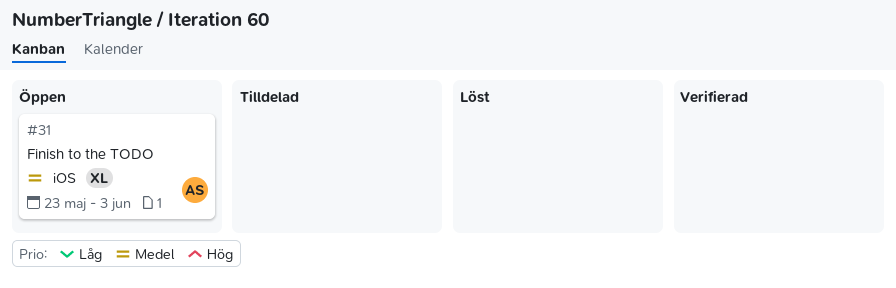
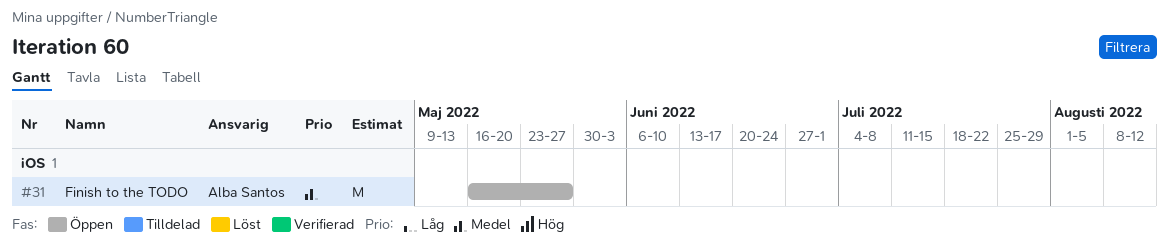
#31, estimate: XL -> M
#31, start: May 23 -> May 16
#31, due: Jun 3 -> May 27

